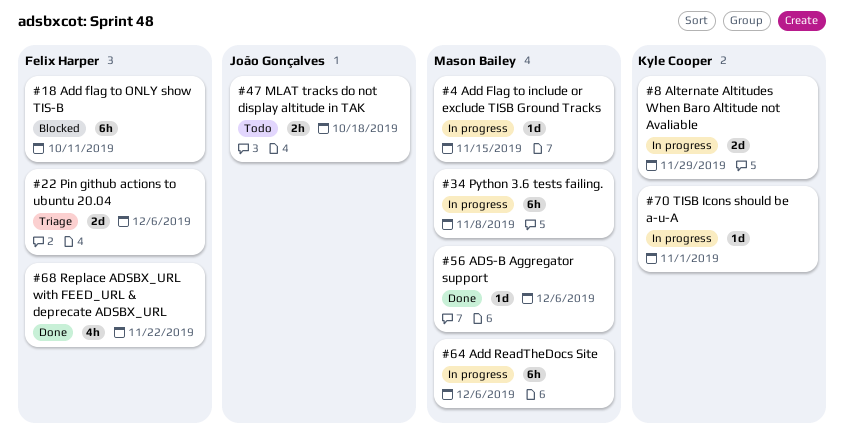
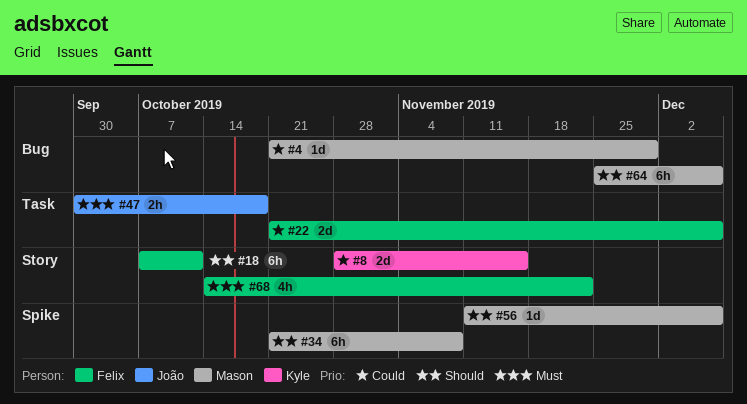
#4, due: Nov 15 -> Nov 29
#8, due: Nov 29 -> Nov 15
#70: present -> none

